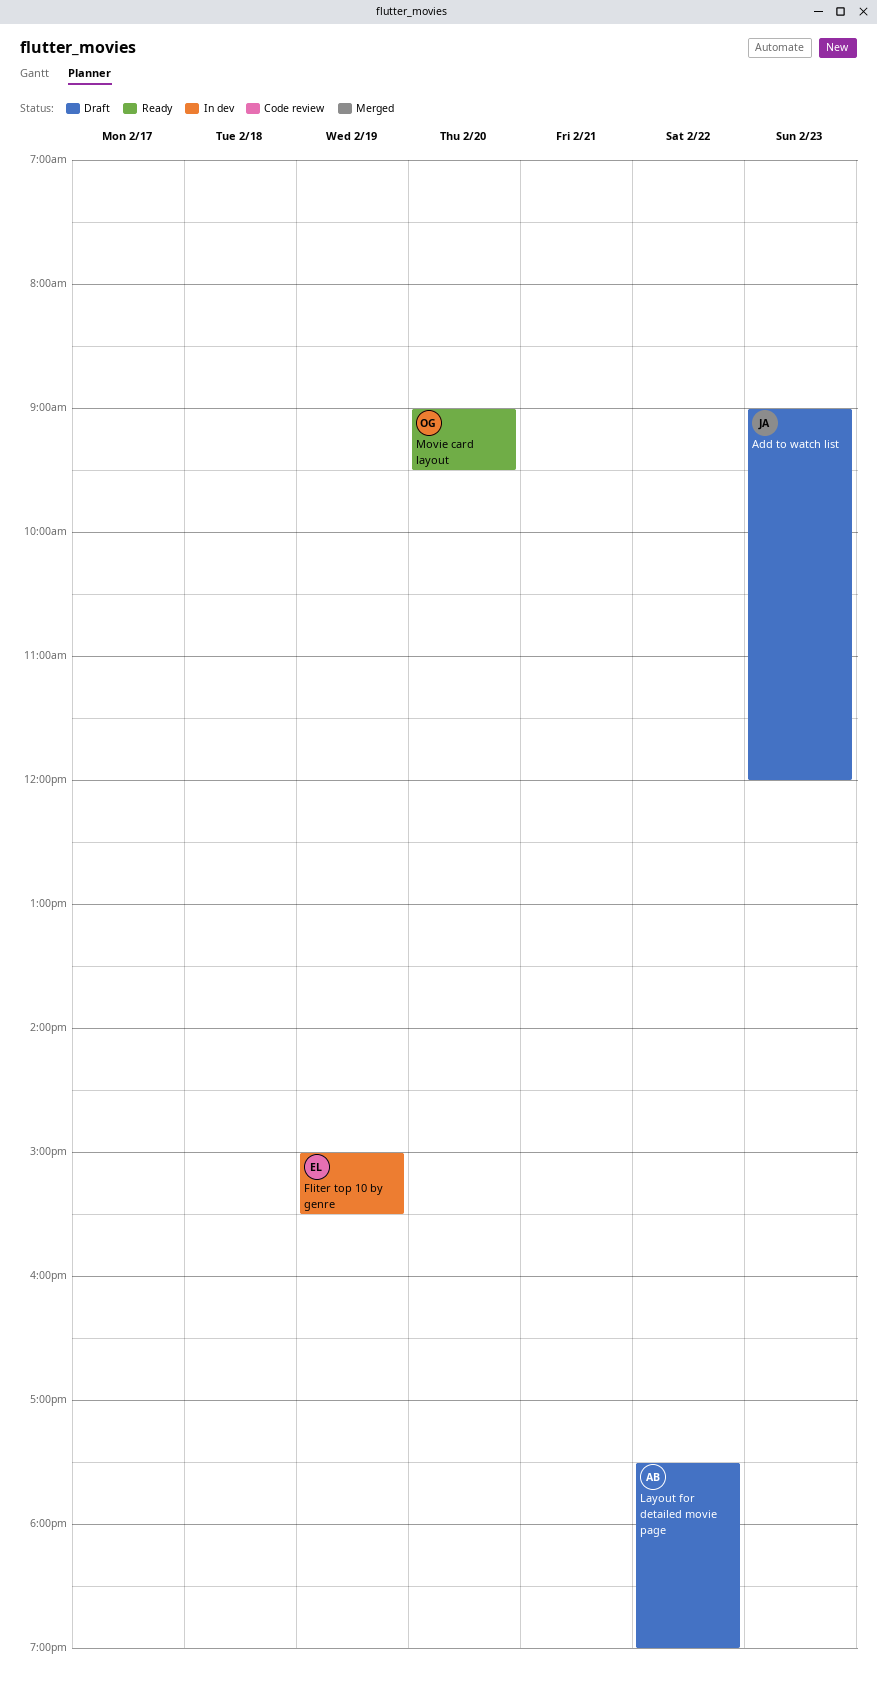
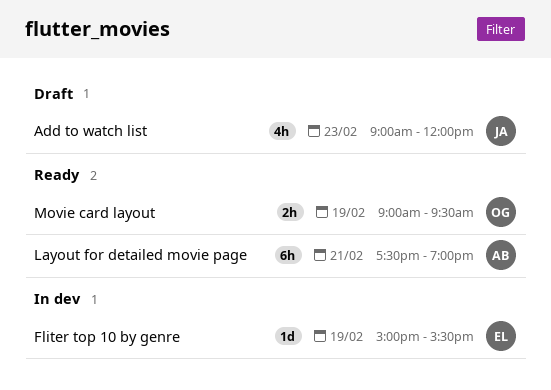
Layout for detailed movie page, status: Draft -> Ready
Layout for detailed movie page, day: Feb 22 -> Feb 21
Movie card layout, day: Feb 20 -> Feb 19

